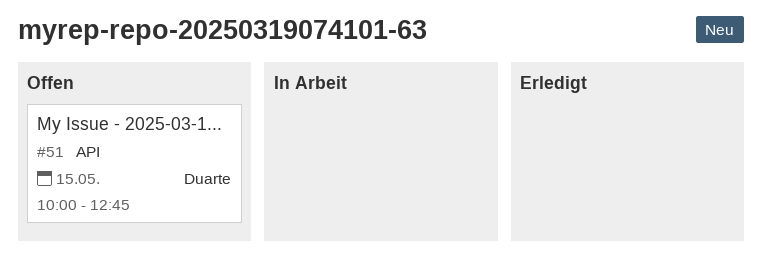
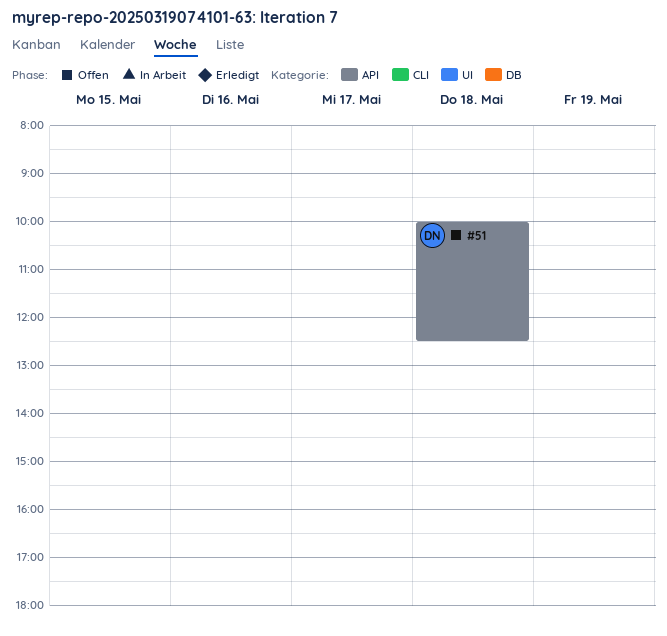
#51, day: May 15 -> May 18
#51, ends: 12:45 -> 12:30

